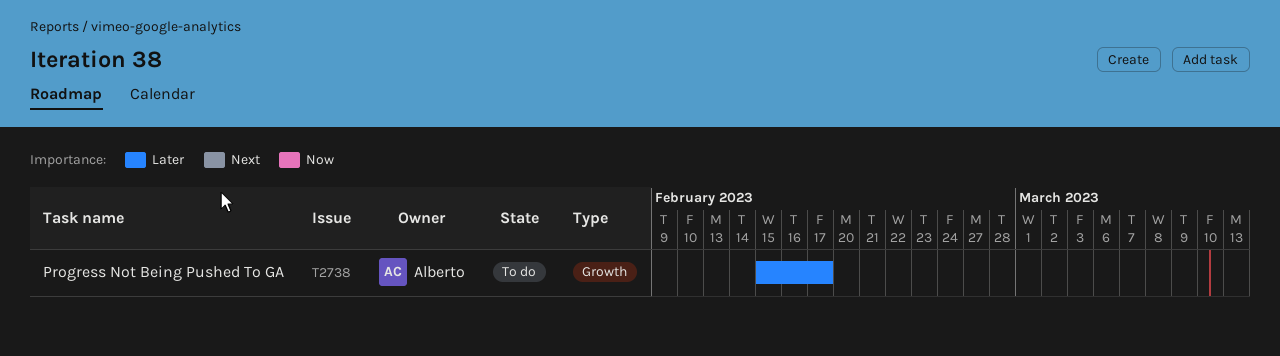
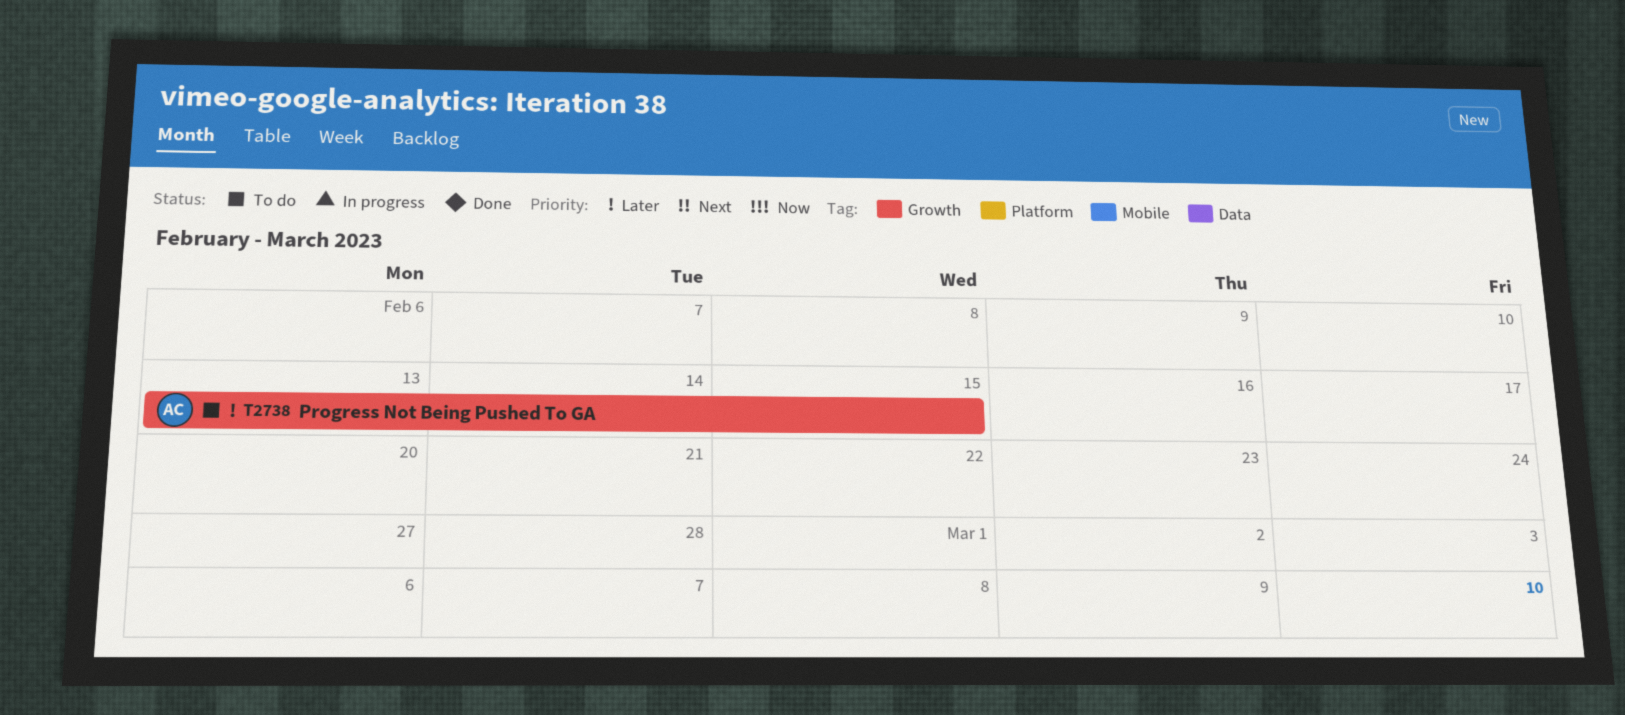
T2738, start: Feb 15 -> Feb 13
T2738, due: Feb 17 -> Feb 15

